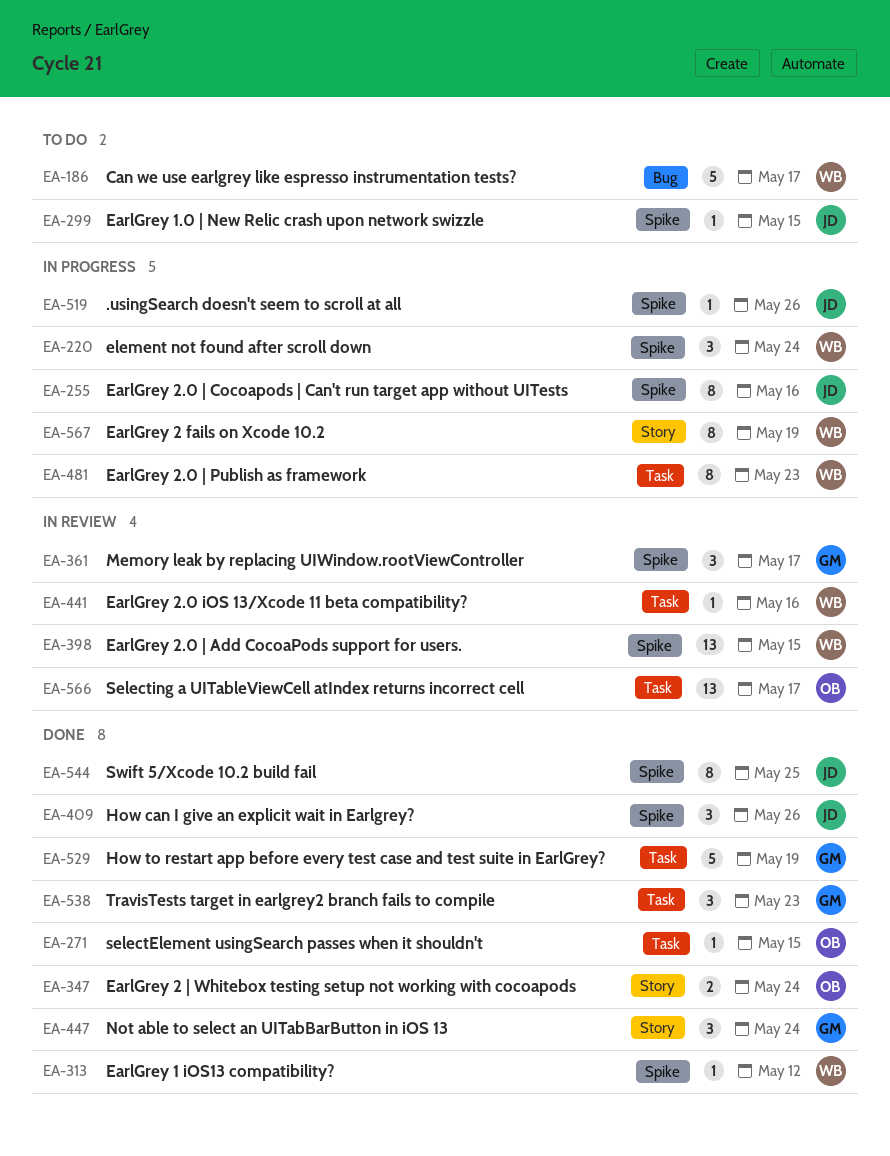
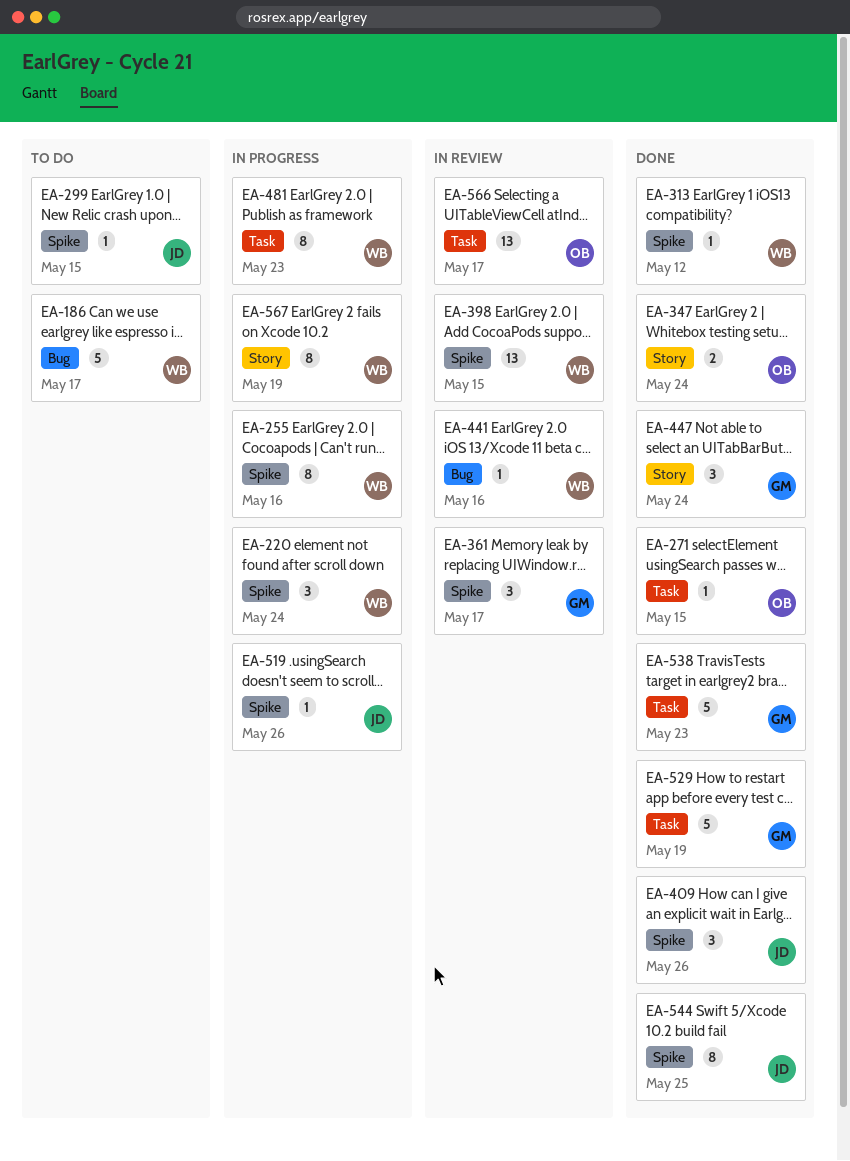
EA-255, owner: JD -> WB
EA-441, label: Task -> Bug
EA-538, estimate: 3 -> 5

